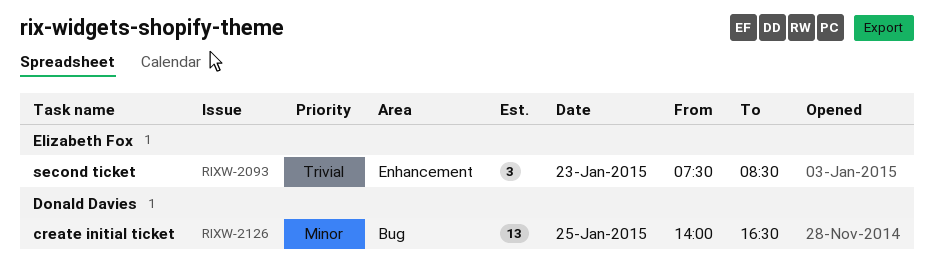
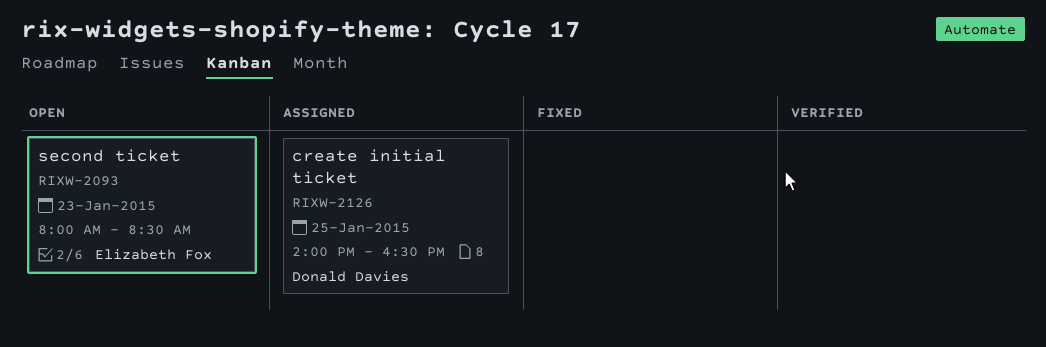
RIXW-2093, begins: 07:30 -> 08:00

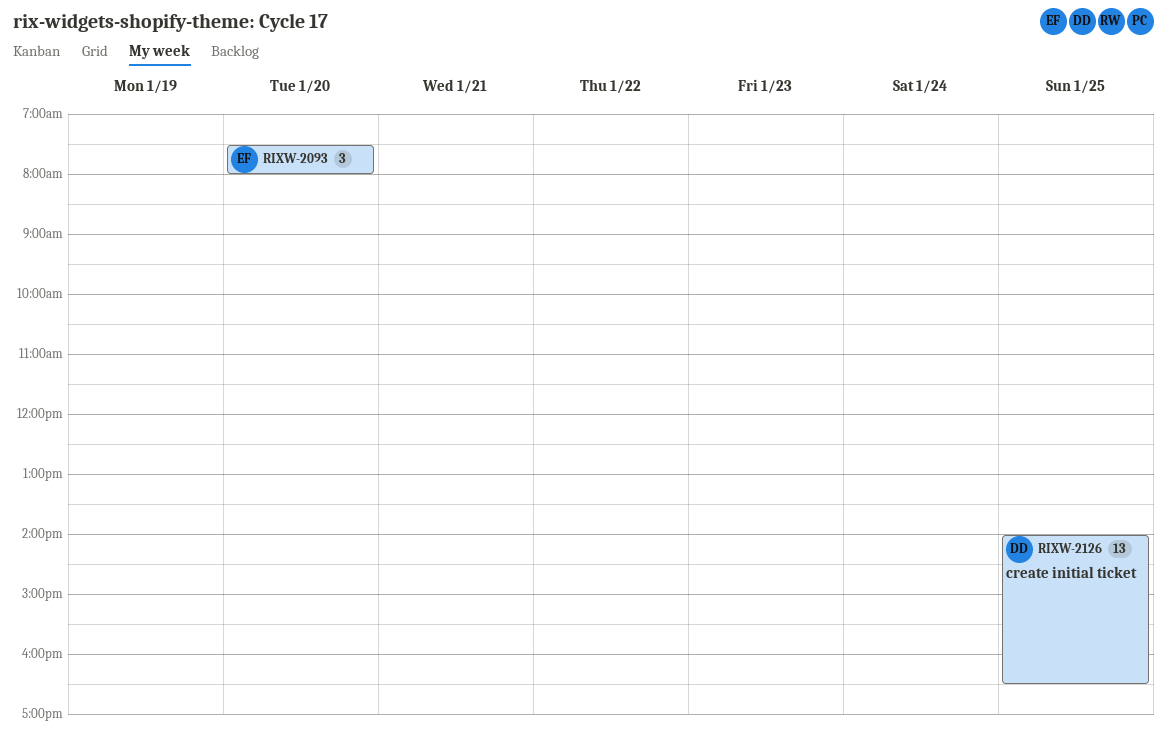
RIXW-2093, day: Jan 23 -> Jan 20
RIXW-2093, begins: 08:00 -> 07:30
RIXW-2093, ends: 08:30 -> 08:00

